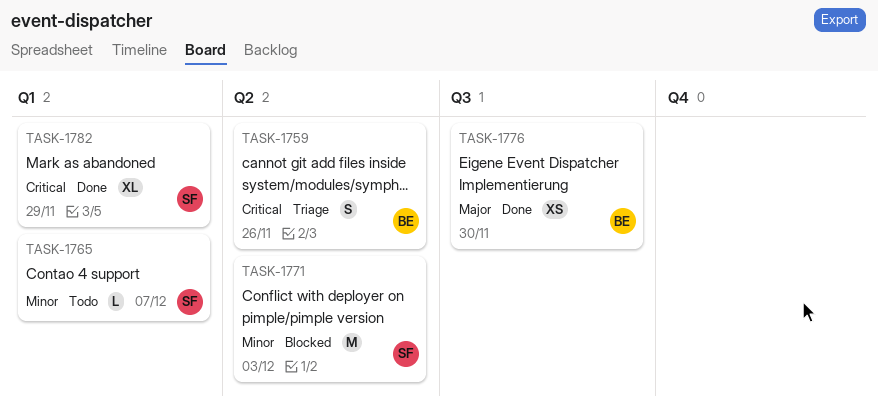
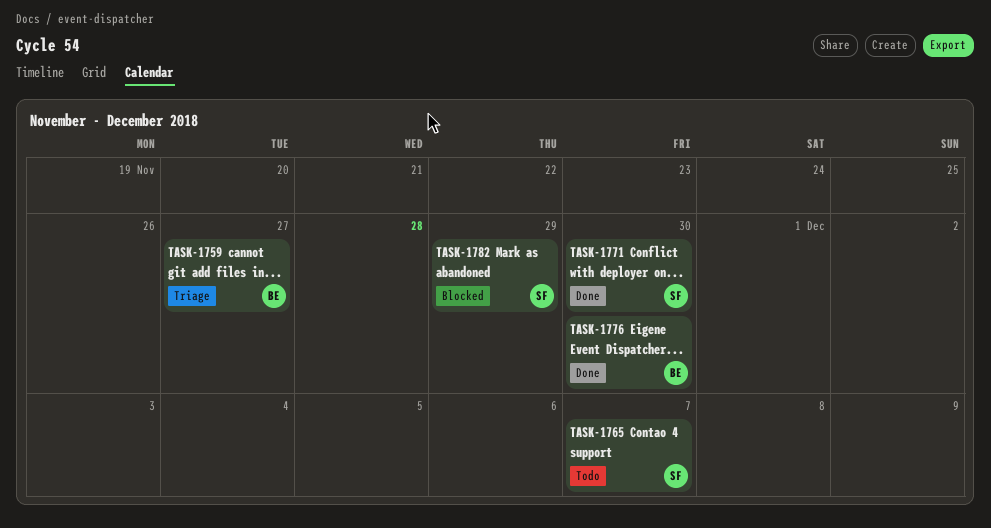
TASK-1759, due: Nov 26 -> Nov 27
TASK-1771, status: Blocked -> Done
TASK-1771, due: Dec 3 -> Nov 30
TASK-1782, status: Done -> Blocked

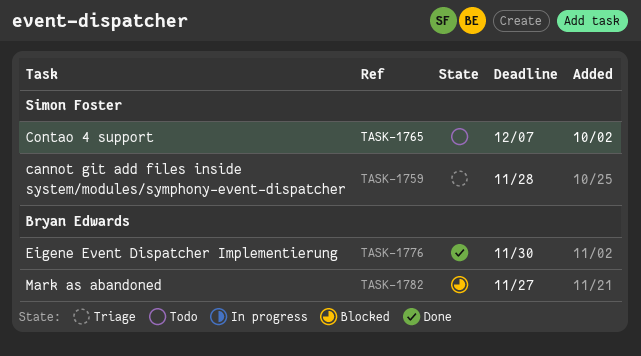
TASK-1759, owner: Bryan Edwards -> Simon Foster
TASK-1759, due: Nov 27 -> Nov 28
TASK-1771: present -> none
TASK-1782, owner: Simon Foster -> Bryan Edwards
TASK-1782, due: Nov 29 -> Nov 27

